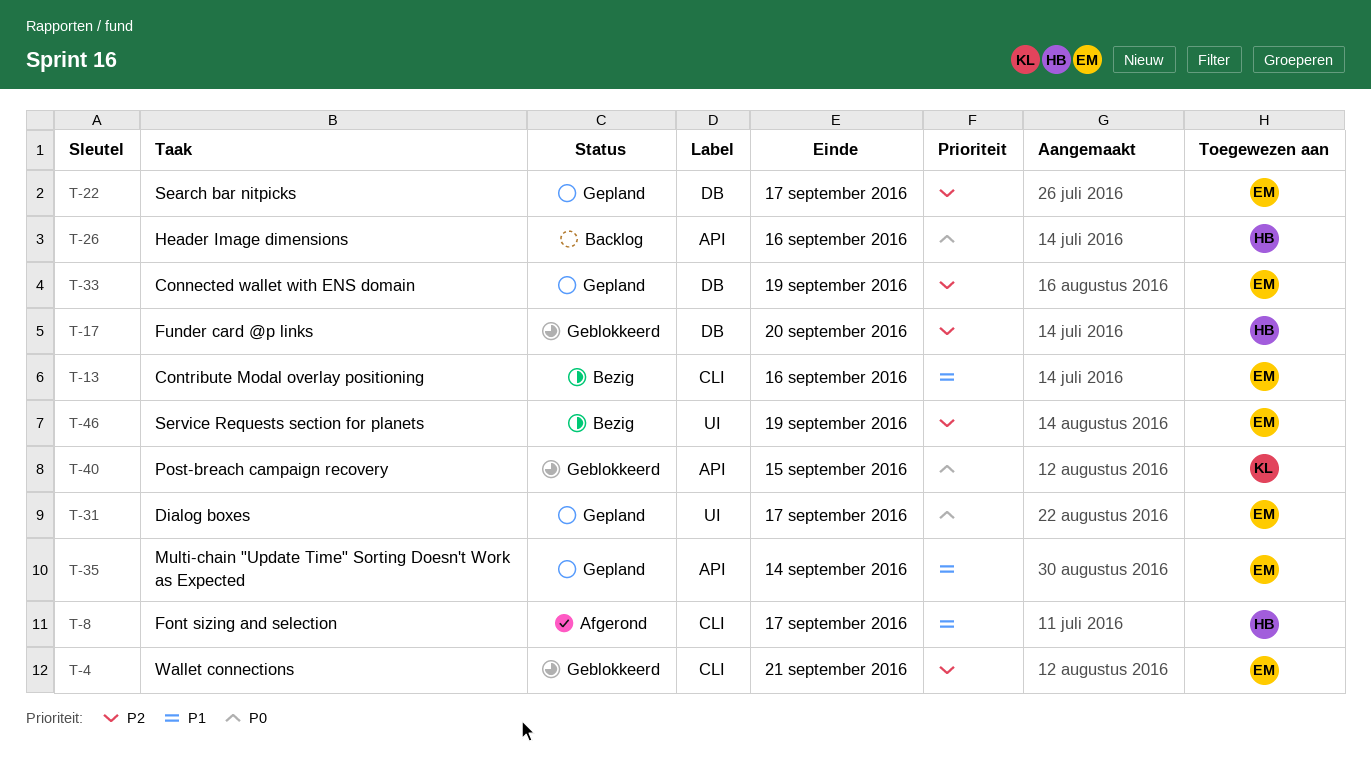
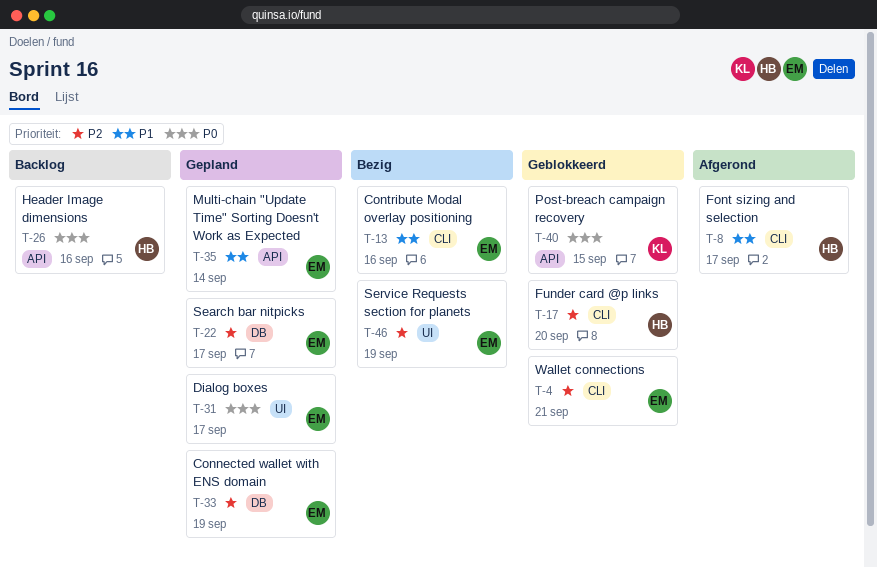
T-17, label: DB -> CLI

